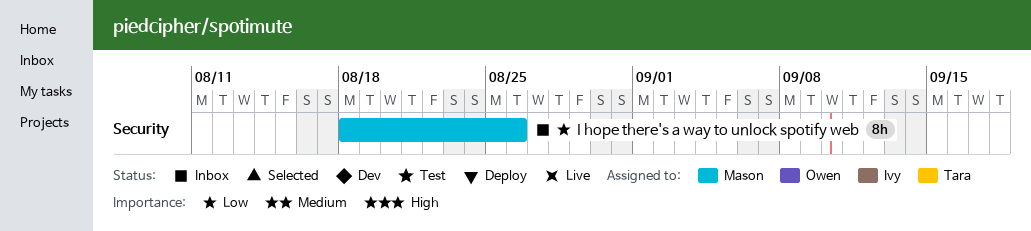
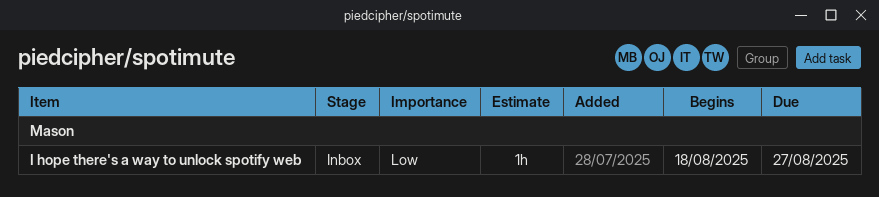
I hope there's a way to unlock spotify web, estimate: 8h -> 1h
I hope there's a way to unlock spotify web, due: Aug 26 -> Aug 27

